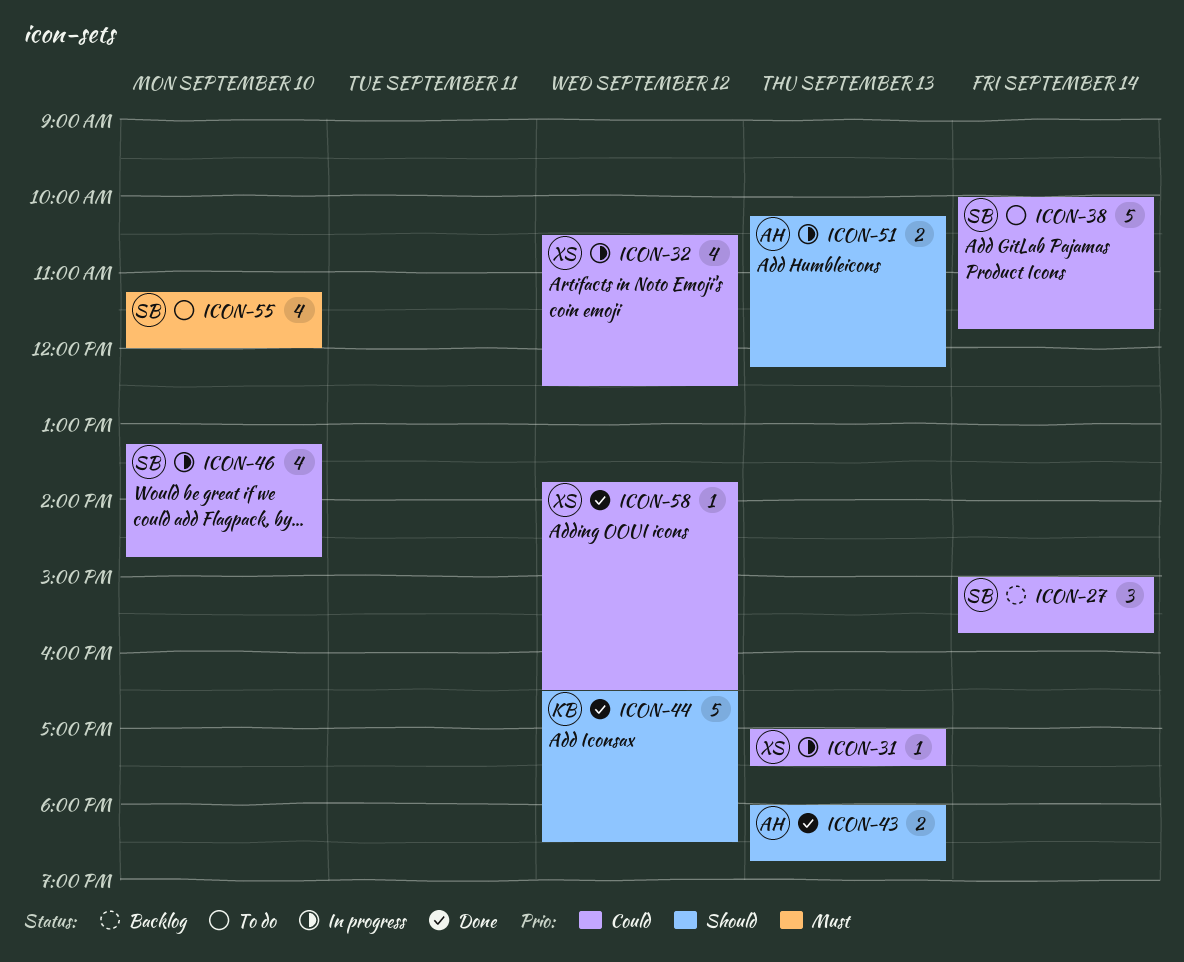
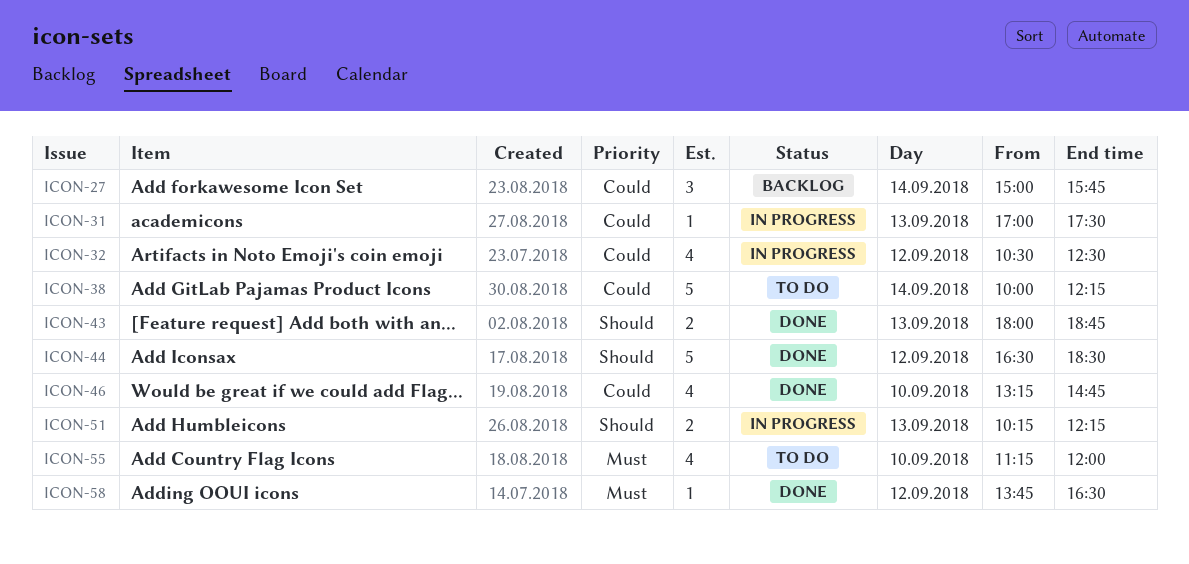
ICON-38, ends: 11:45 -> 12:15
ICON-46, status: In progress -> Done
ICON-58, priority: Could -> Must

